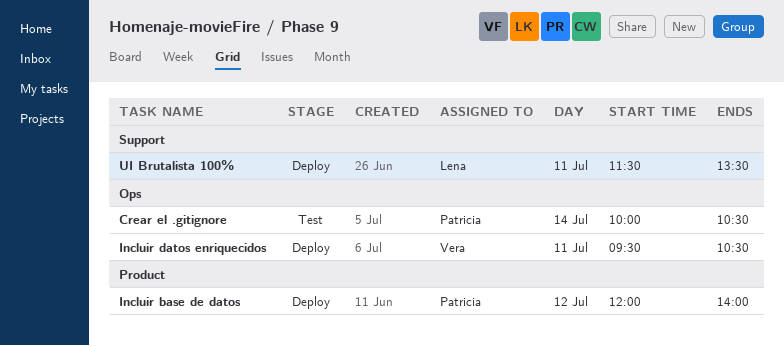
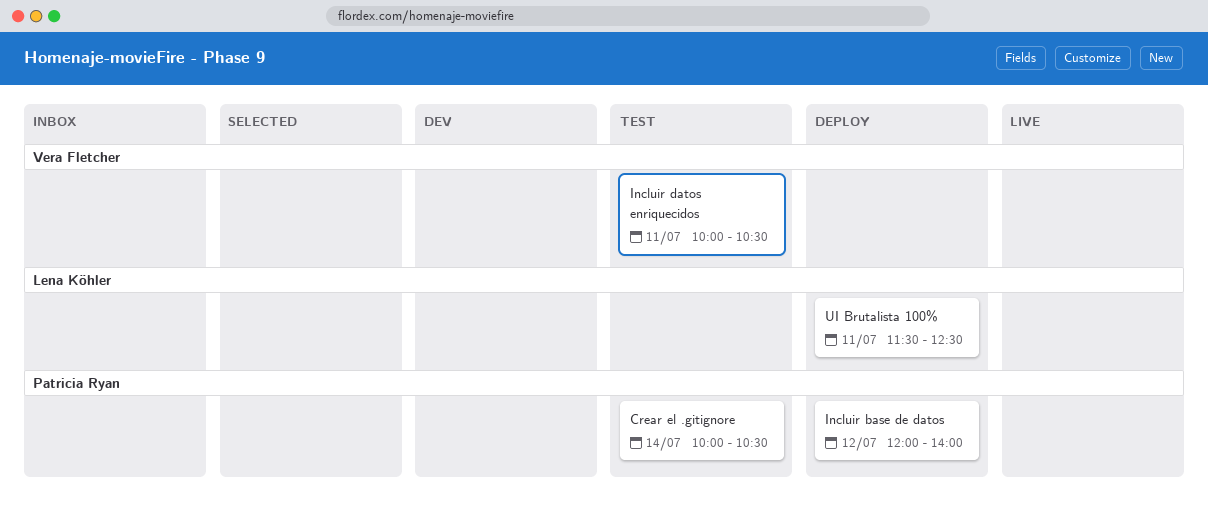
Incluir datos enriquecidos, status: Deploy -> Test
Incluir datos enriquecidos, begins: 09:30 -> 10:00
UI Brutalista 100%, ends: 13:30 -> 12:30

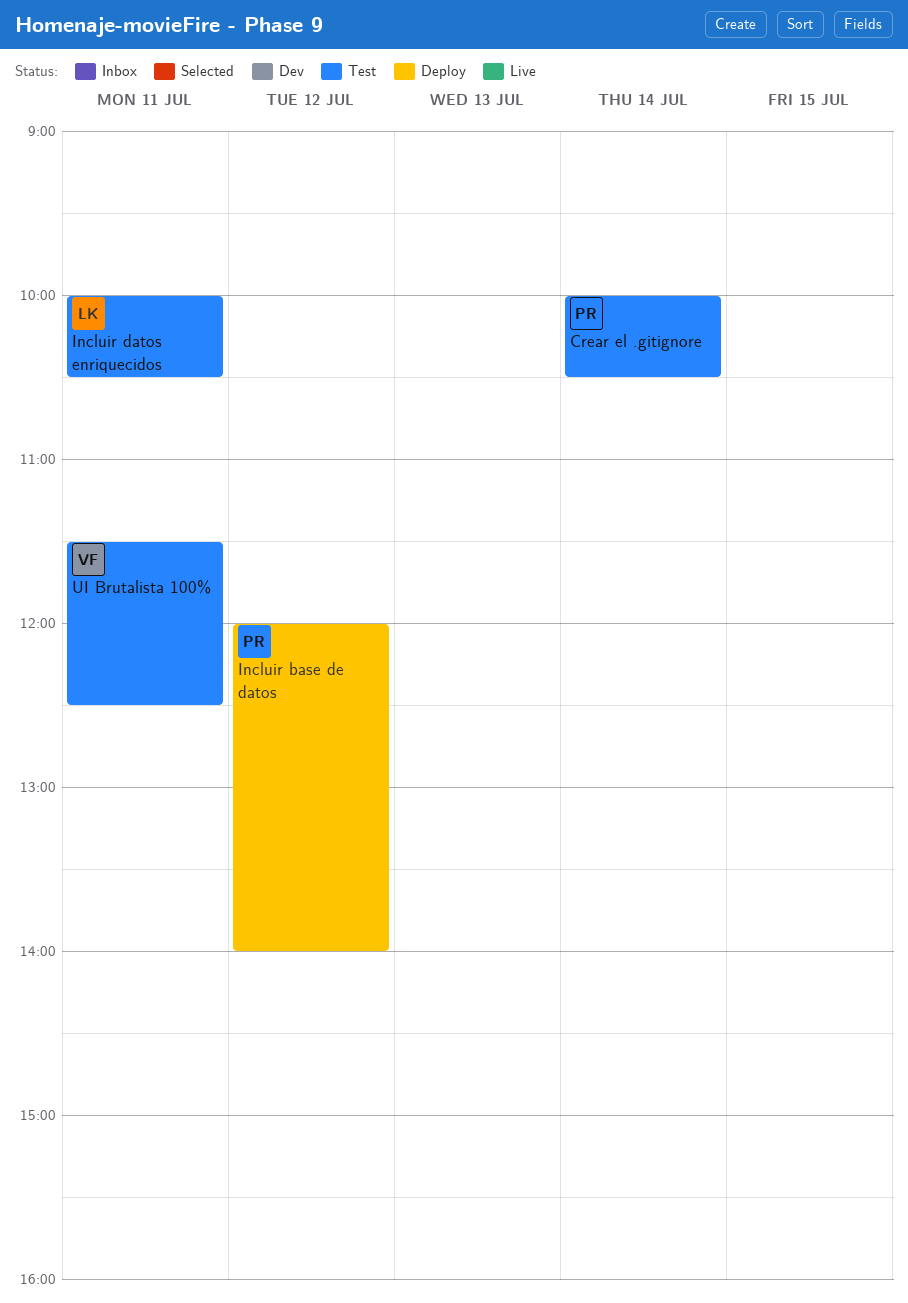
Incluir datos enriquecidos, owner: Vera Fletcher -> Lena Köhler
UI Brutalista 100%, status: Deploy -> Test
UI Brutalista 100%, owner: Lena Köhler -> Vera Fletcher

